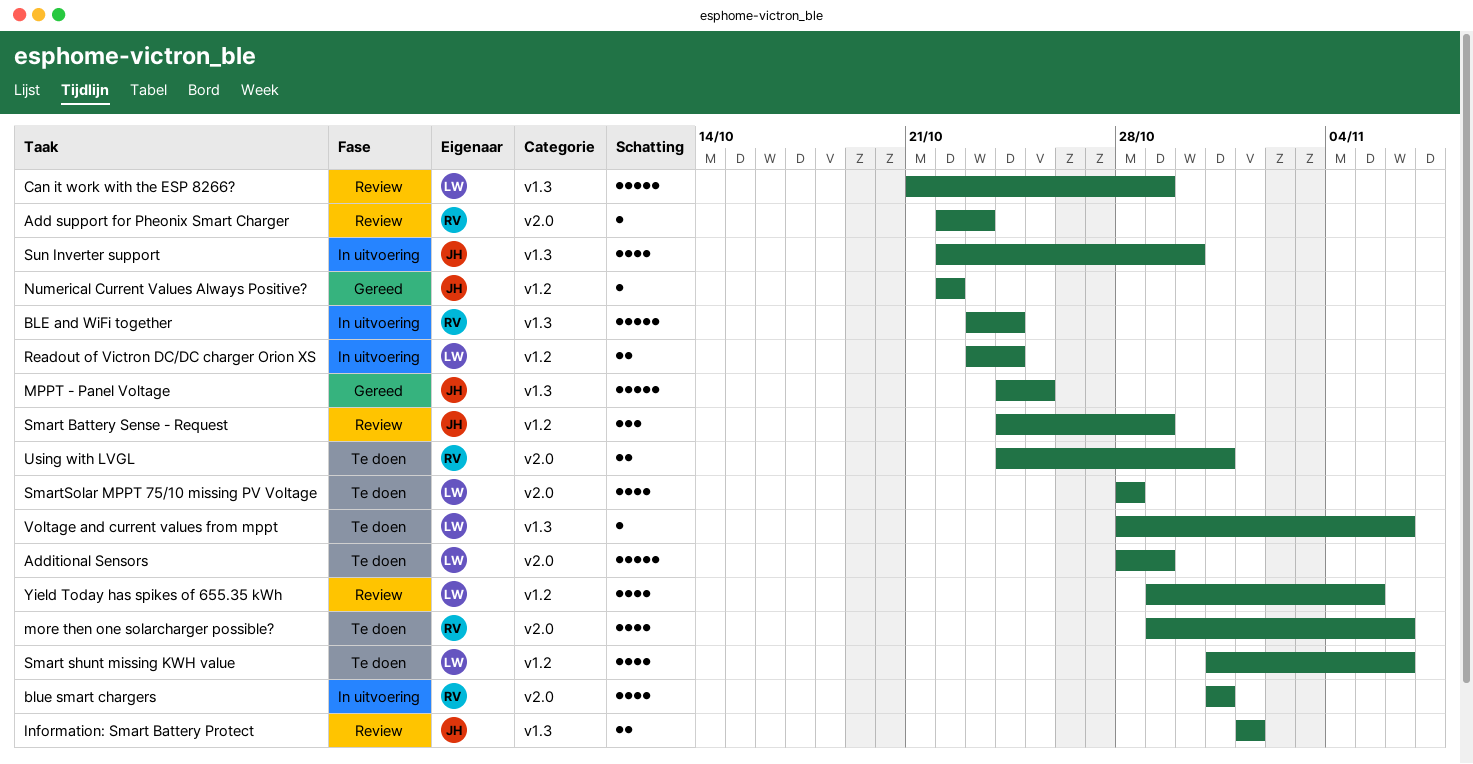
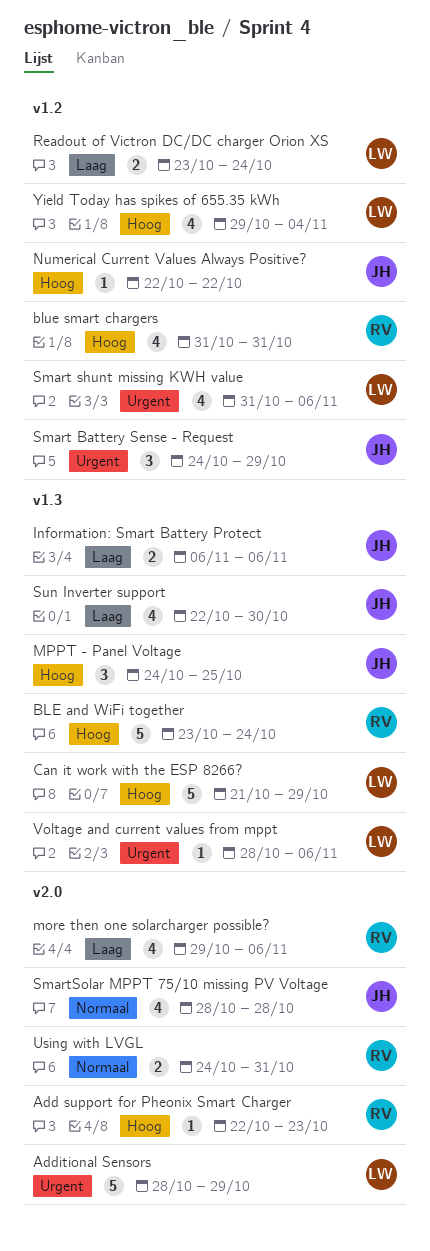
blue smart chargers, label: v2.0 -> v1.2
Information: Smart Battery Protect, start: Nov 1 -> Nov 6
Information: Smart Battery Protect, due: Nov 1 -> Nov 6
MPPT - Panel Voltage, estimate: 5 -> 3
SmartSolar MPPT 75/10 missing PV Voltage, owner: LW -> JH
Yield Today has spikes of 655.35 kWh, due: Nov 5 -> Nov 4

